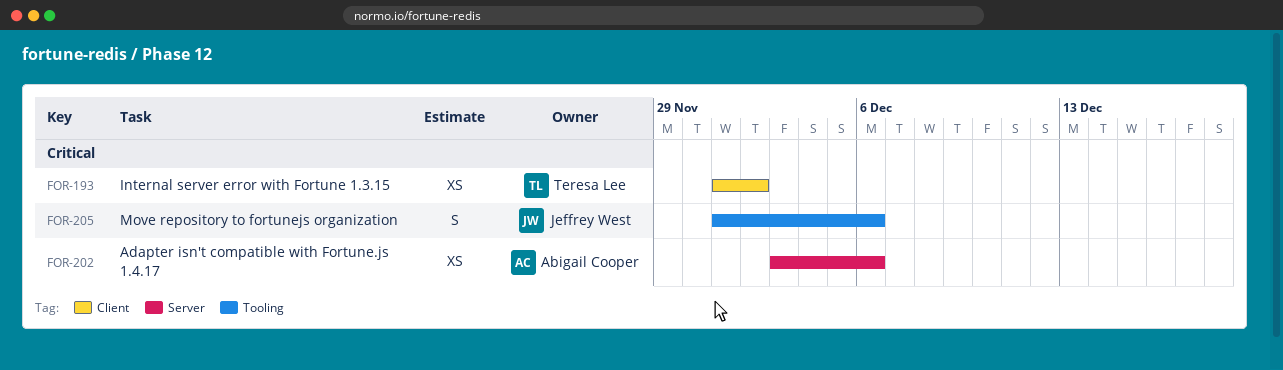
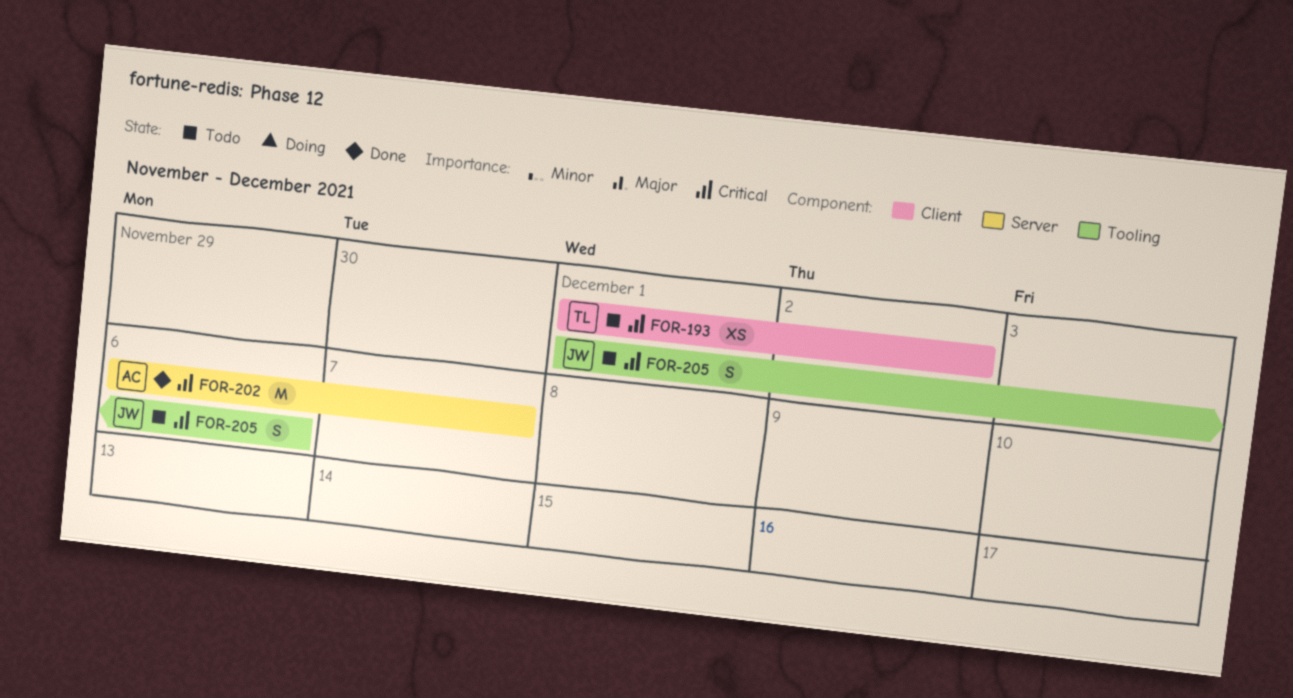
FOR-202, estimate: XS -> M
FOR-202, start: Dec 3 -> Dec 6
FOR-202, due: Dec 6 -> Dec 7

